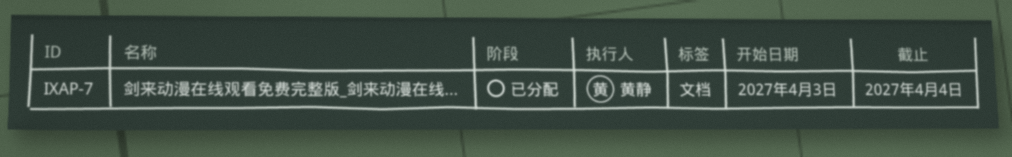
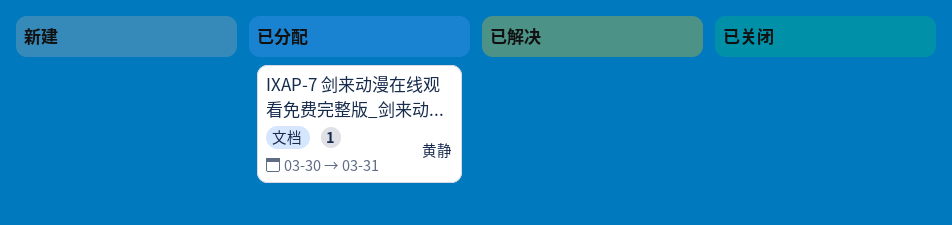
IXAP-7, start: Apr 3 -> Mar 30
IXAP-7, due: Apr 4 -> Mar 31

